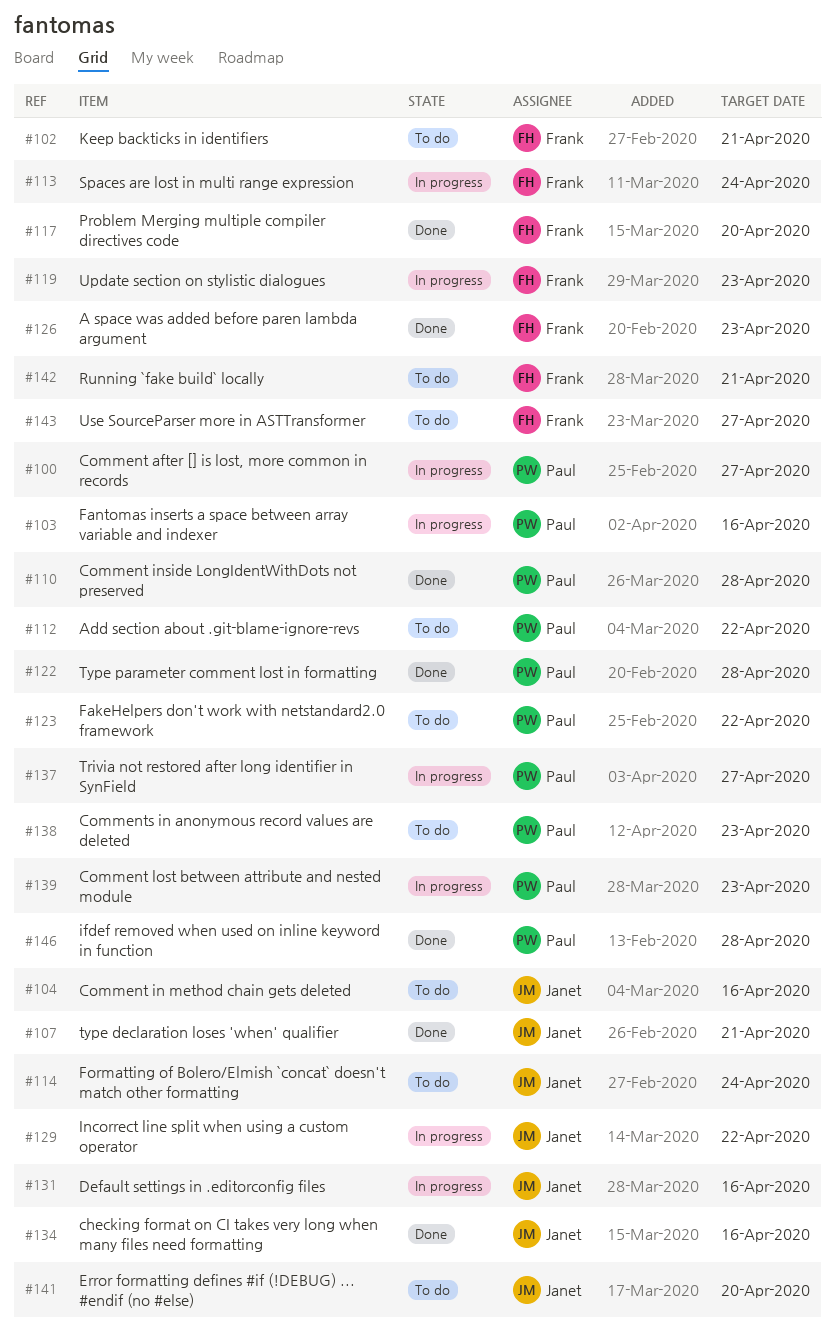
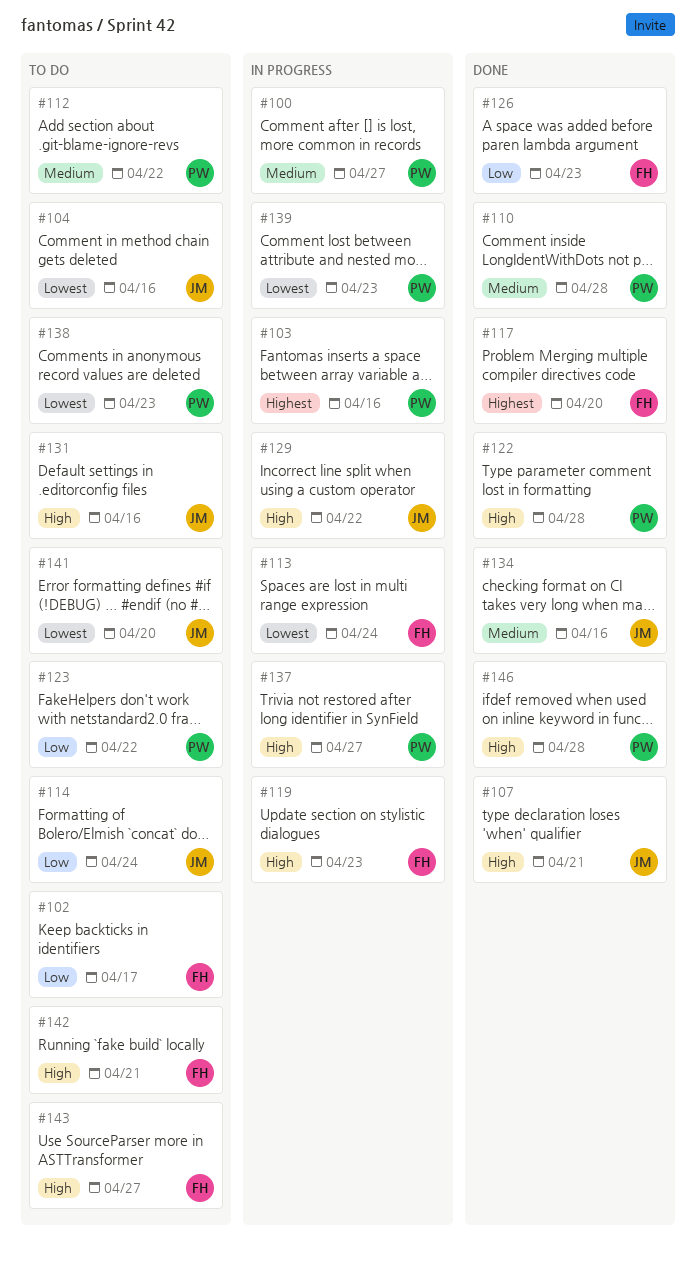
#102, due: Apr 21 -> Apr 17
#131, status: In progress -> To do

